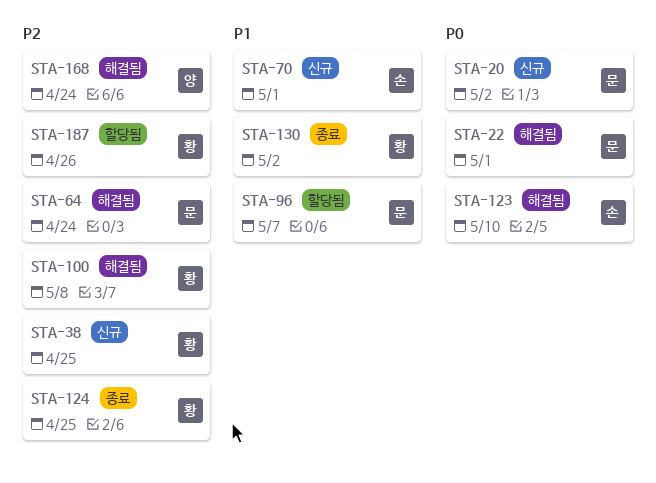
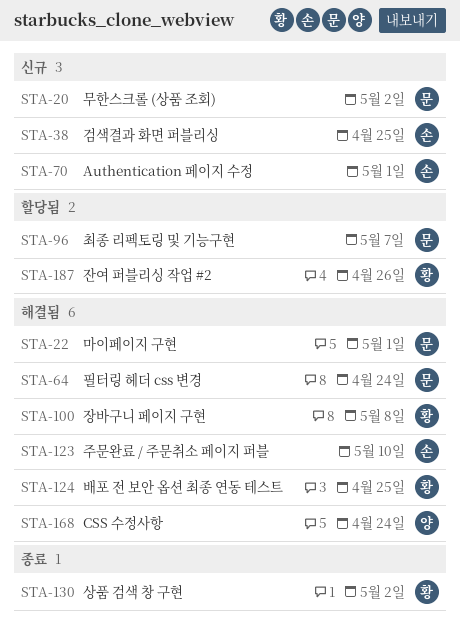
STA-38, owner: 황 -> 손
STA-124, status: 종료 -> 해결됨

